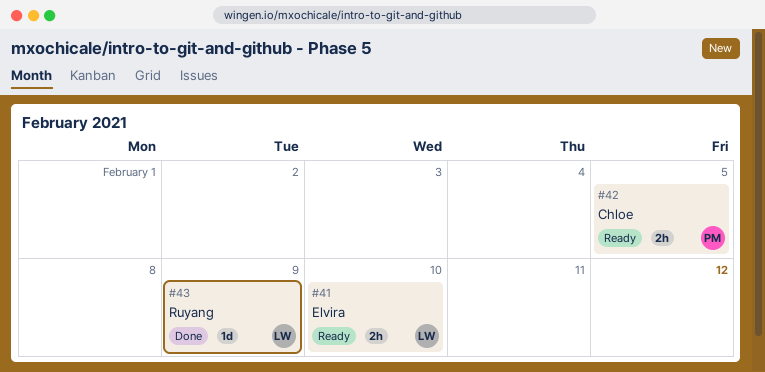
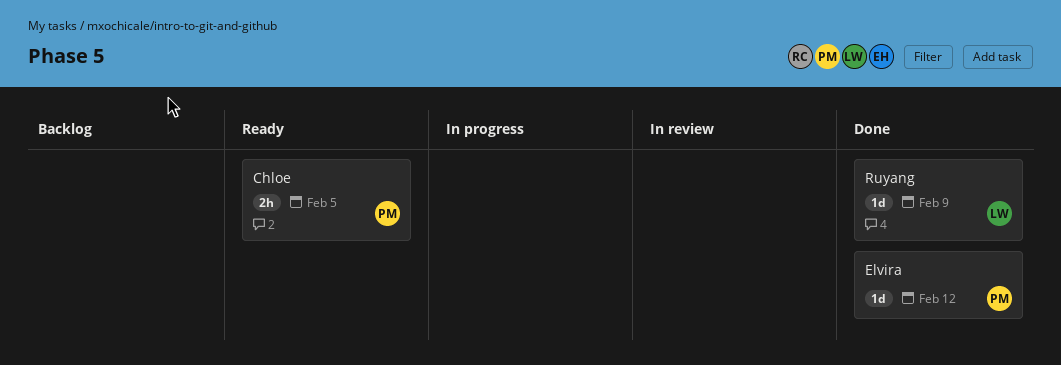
Elvira, status: Ready -> Done
Elvira, owner: LW -> PM
Elvira, estimate: 2h -> 1d
Elvira, due: Feb 10 -> Feb 12

